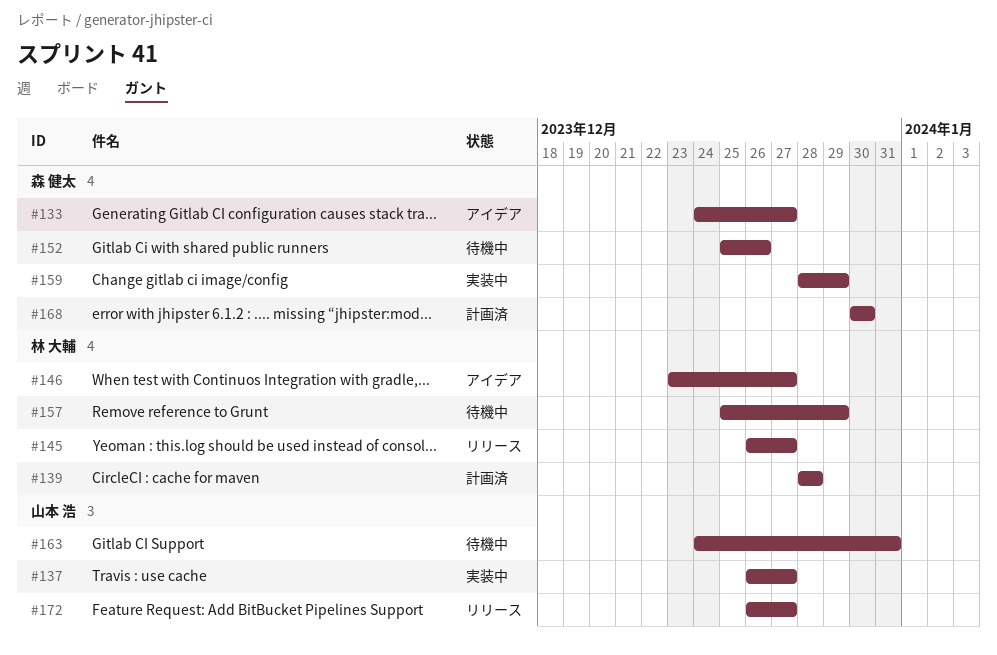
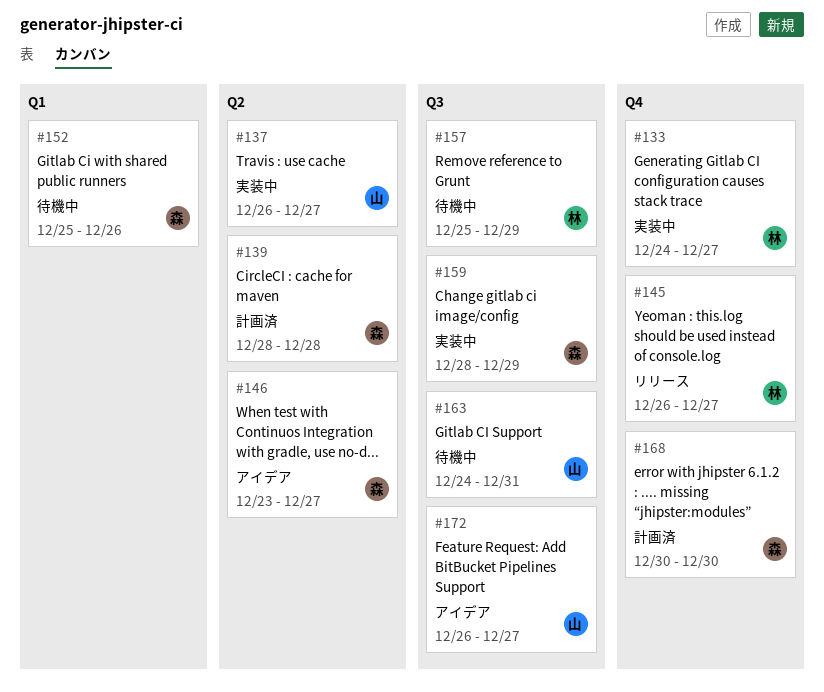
#133, status: アイデア -> 実装中
#133, owner: 森 健太 -> 林 大輔
#139, owner: 林 大輔 -> 森 健太
#146, owner: 林 大輔 -> 森 健太
#172, status: リリース -> アイデア

